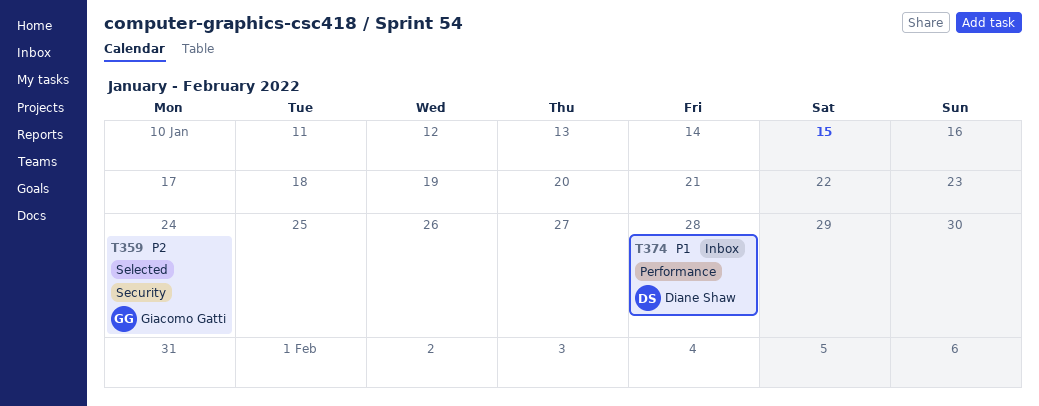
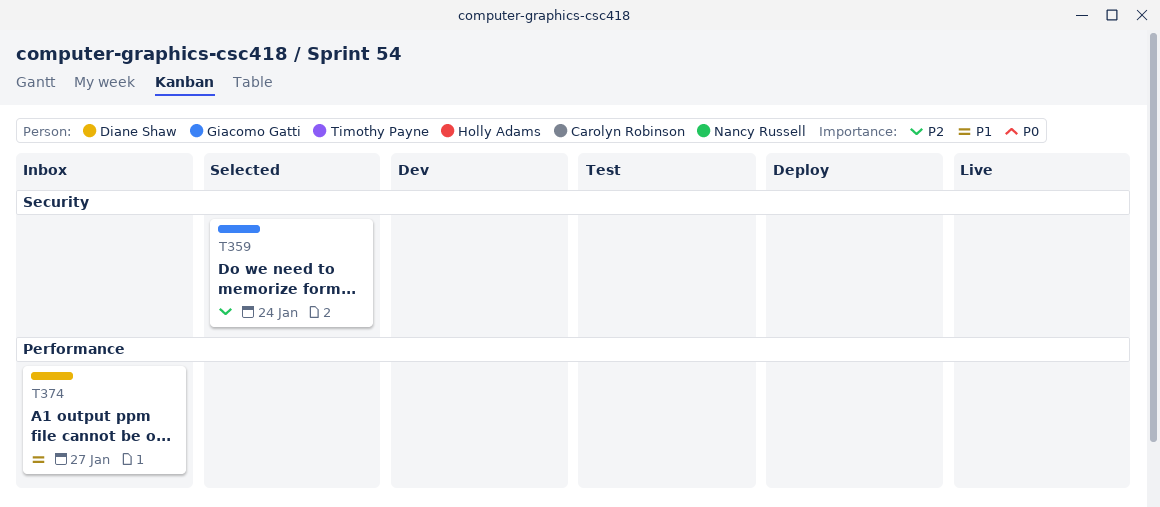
T374, due: Jan 28 -> Jan 27

